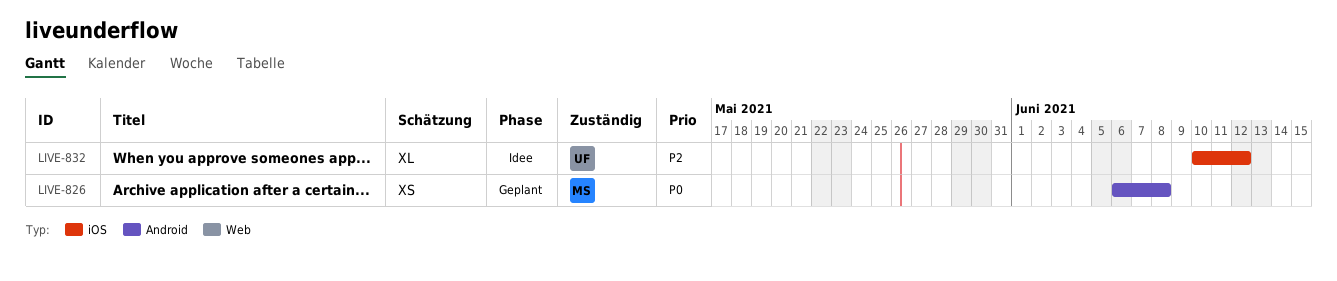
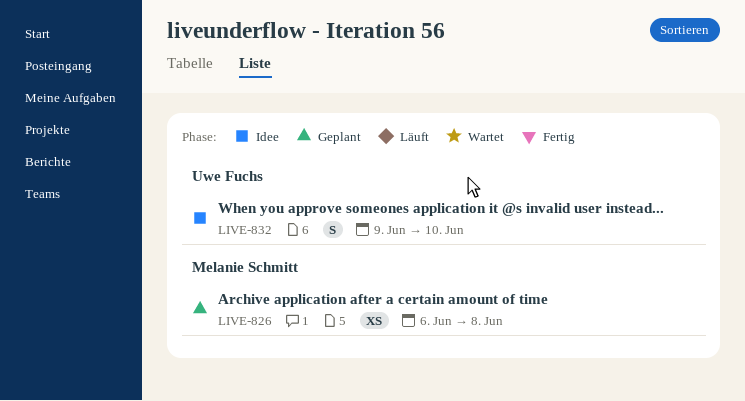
LIVE-832, estimate: XL -> S
LIVE-832, start: Jun 10 -> Jun 9
LIVE-832, due: Jun 12 -> Jun 10

